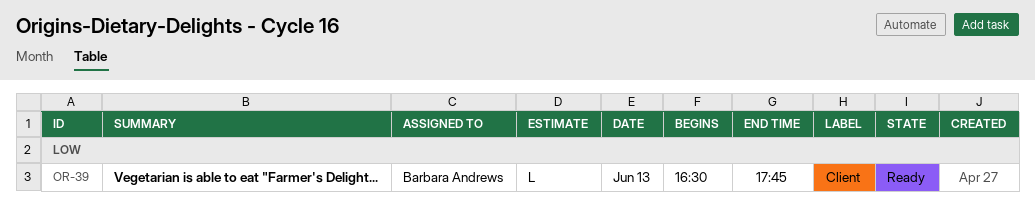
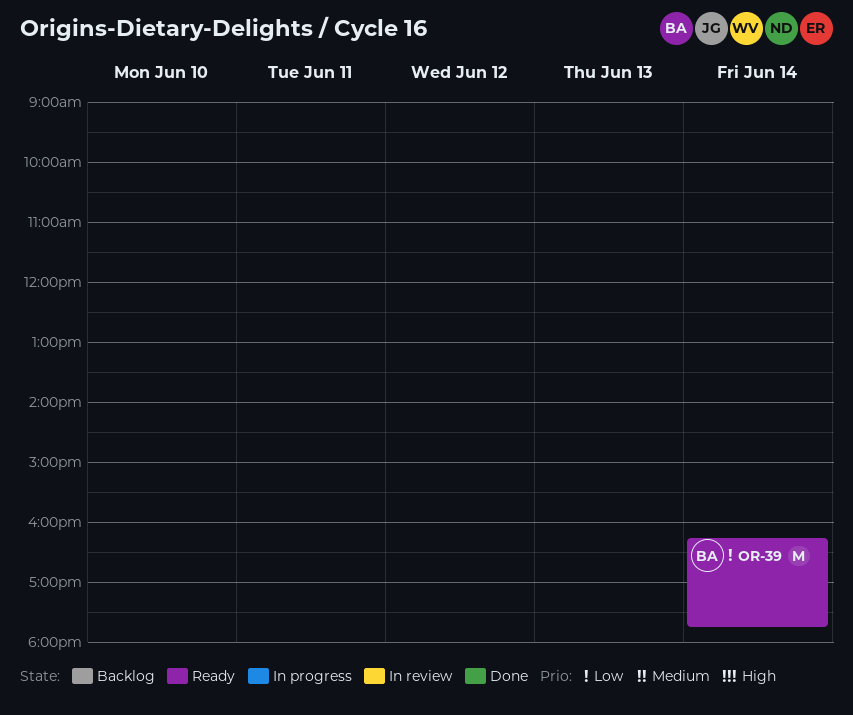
OR-39, estimate: L -> M
OR-39, day: Jun 13 -> Jun 14
OR-39, begins: 16:30 -> 16:15

